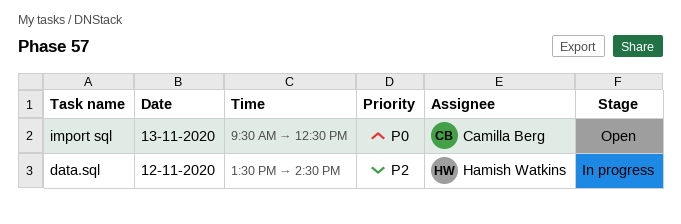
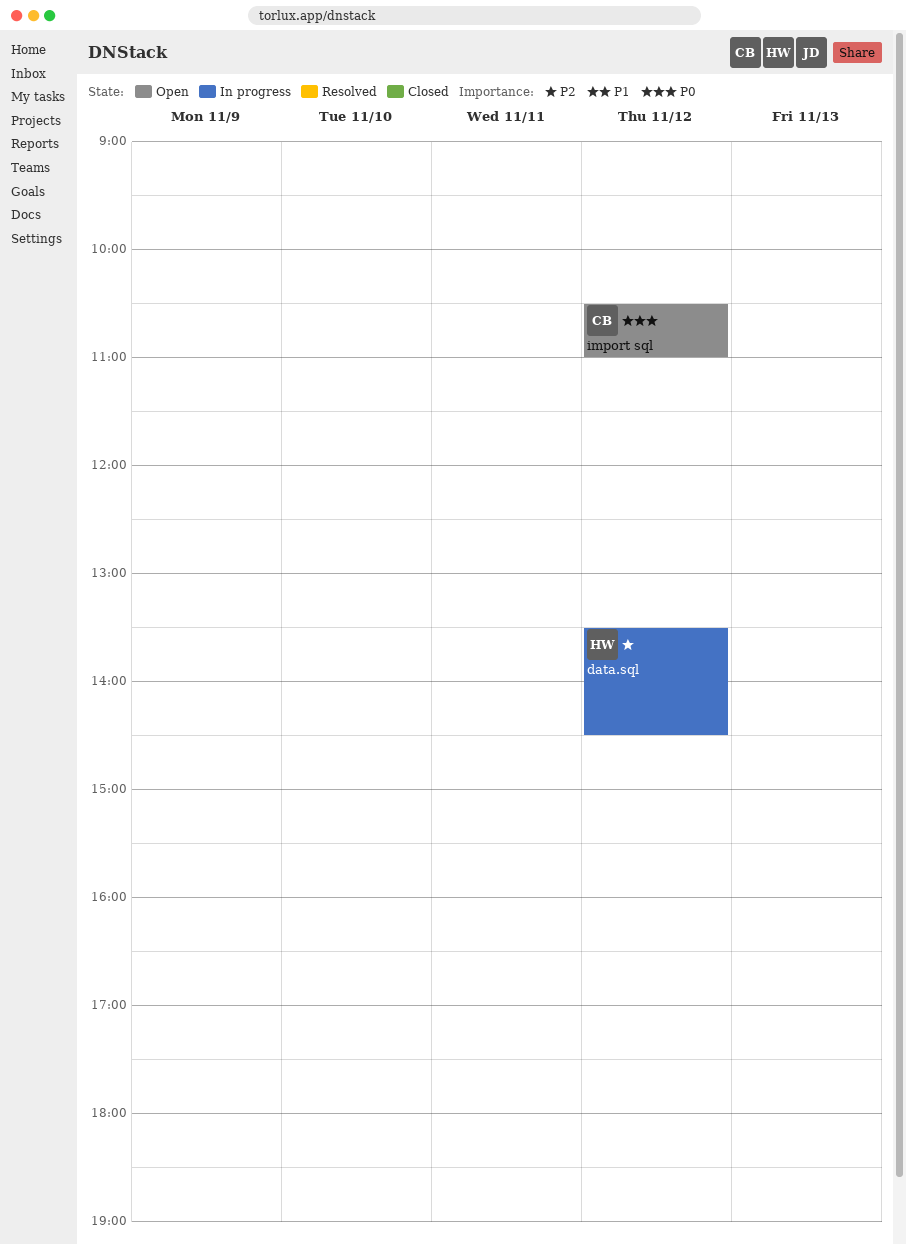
import sql, day: Nov 13 -> Nov 12
import sql, begins: 09:30 -> 10:30
import sql, ends: 12:30 -> 11:00

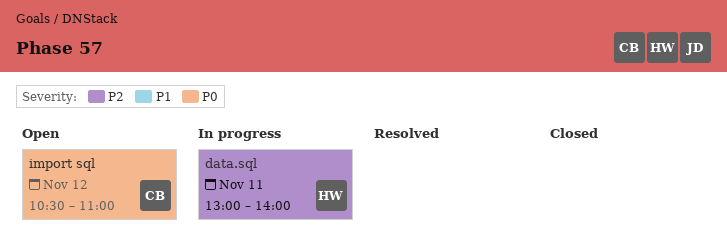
data.sql, day: Nov 12 -> Nov 11
data.sql, begins: 13:30 -> 13:00
data.sql, ends: 14:30 -> 14:00

